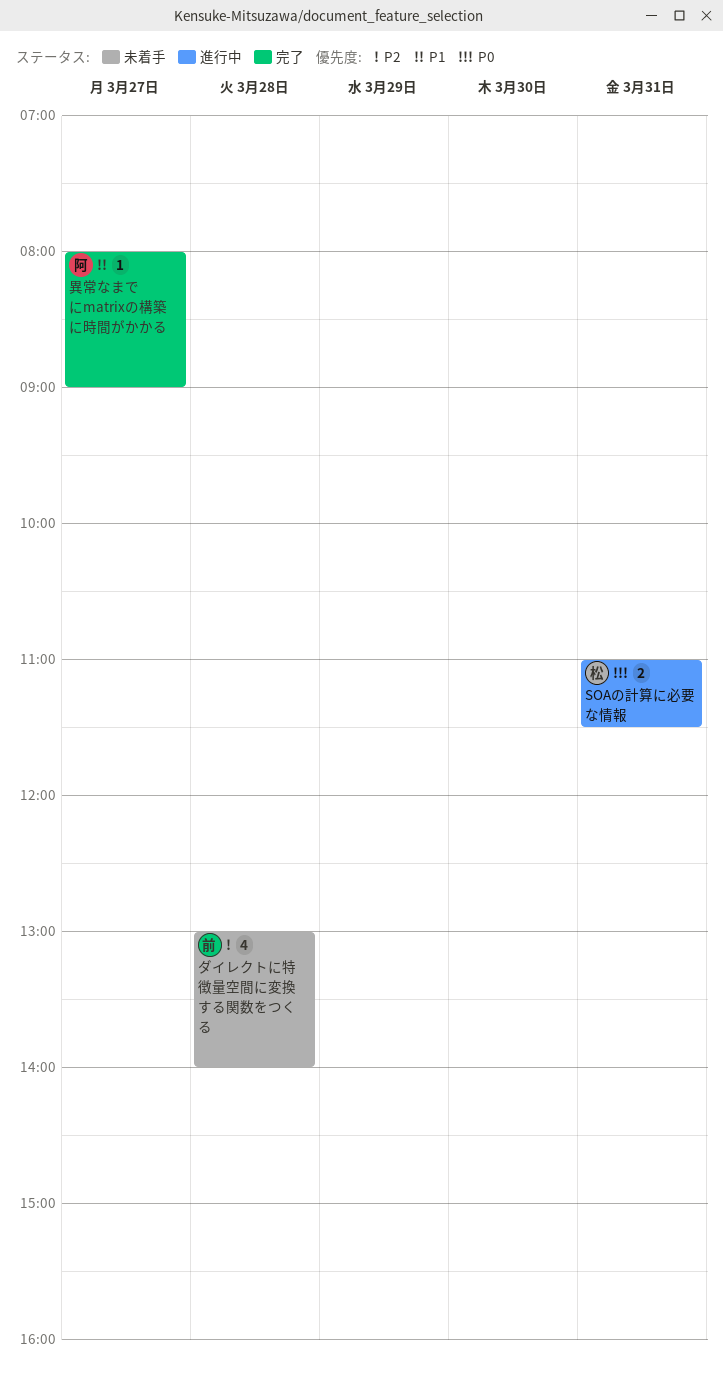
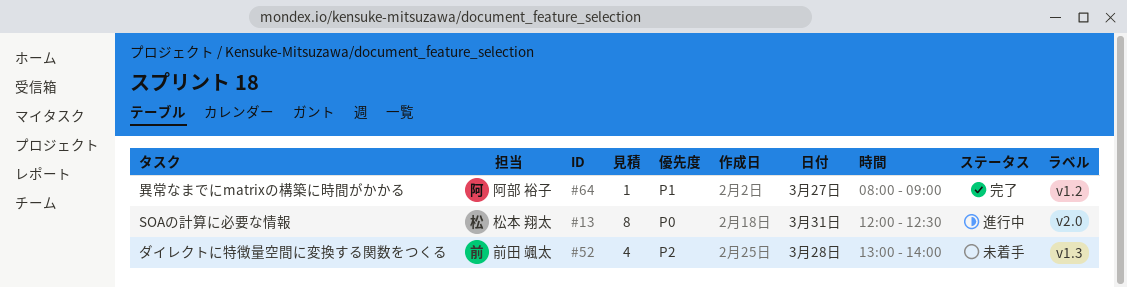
SOAの計算に必要な情報, estimate: 2 -> 8
SOAの計算に必要な情報, begins: 11:00 -> 12:00
SOAの計算に必要な情報, ends: 11:30 -> 12:30

